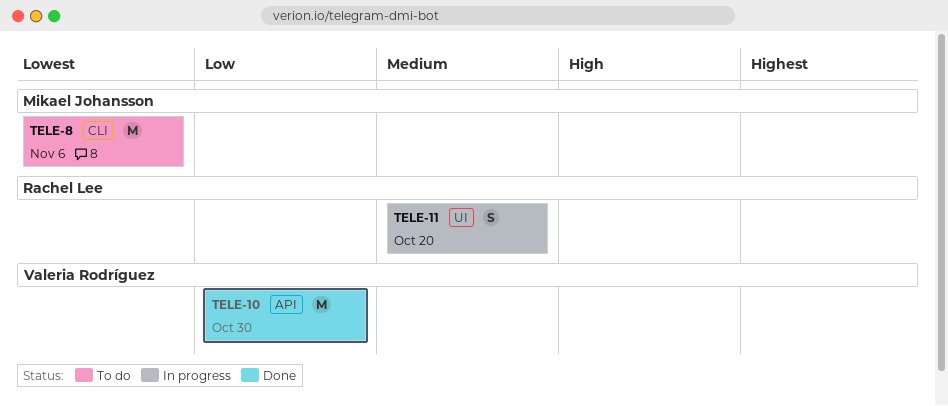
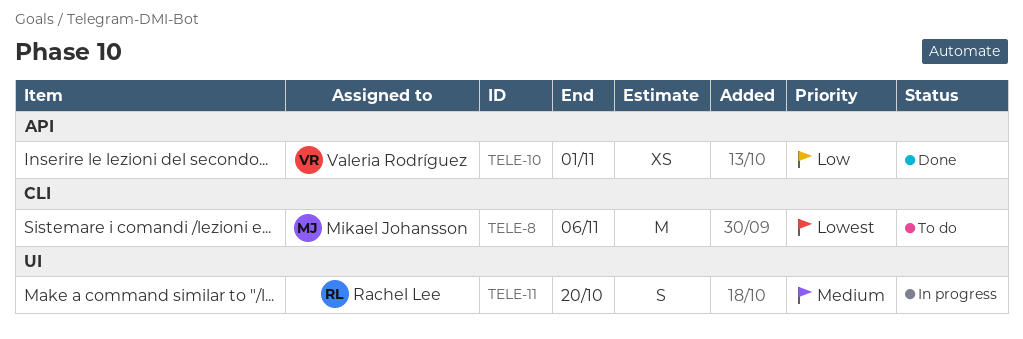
TELE-10, estimate: M -> XS
TELE-10, due: Oct 30 -> Nov 1

